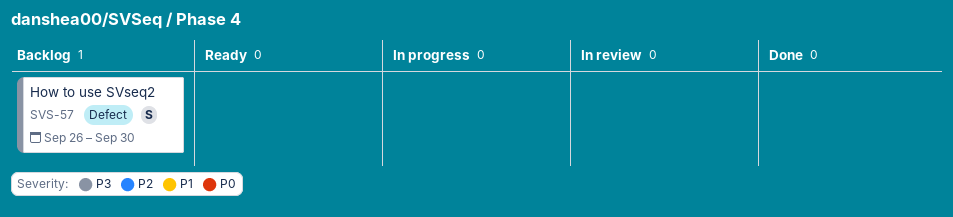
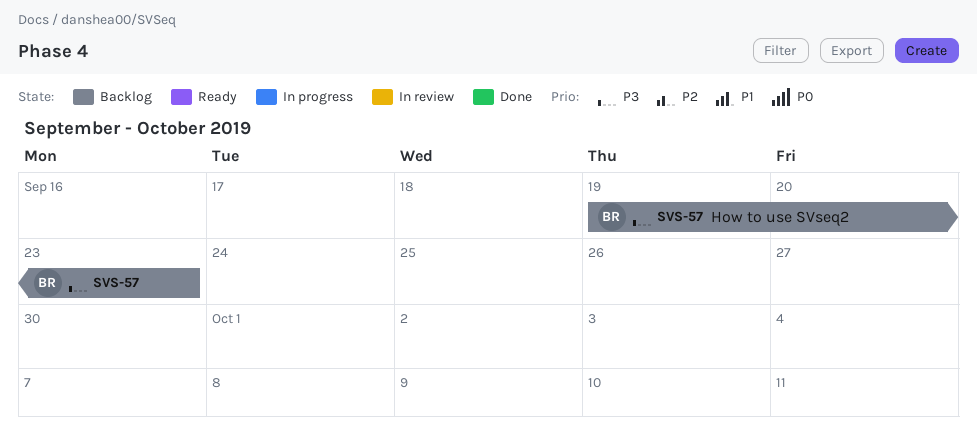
SVS-57, start: Sep 26 -> Sep 19
SVS-57, due: Sep 30 -> Sep 23

